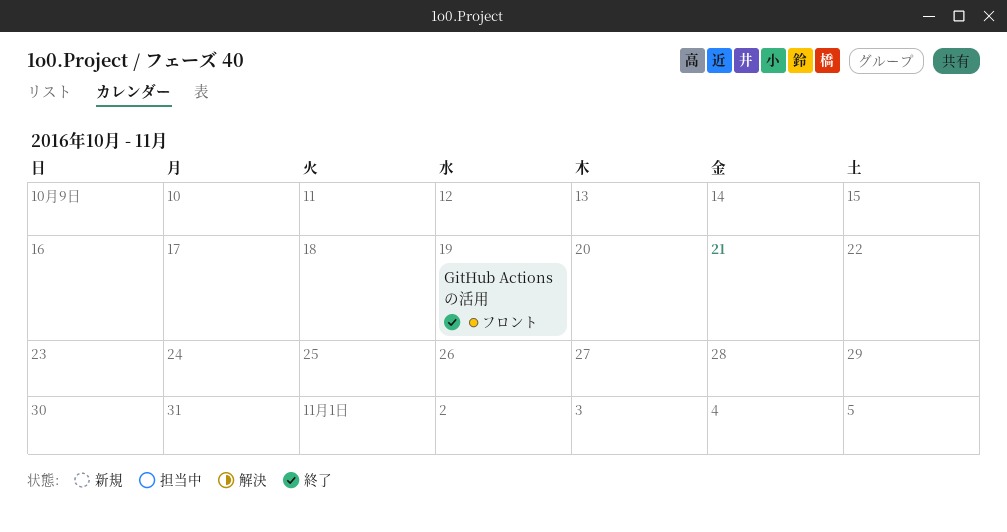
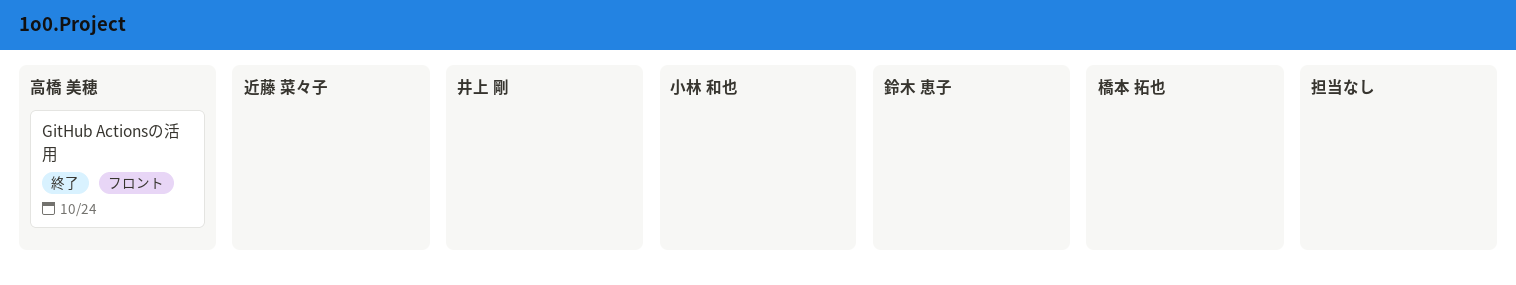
GitHub Actionsの活用, due: Oct 19 -> Oct 24

